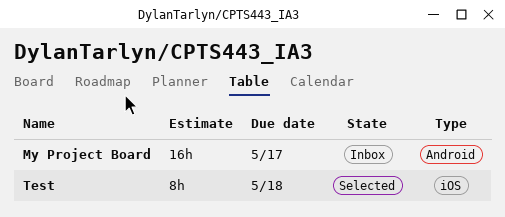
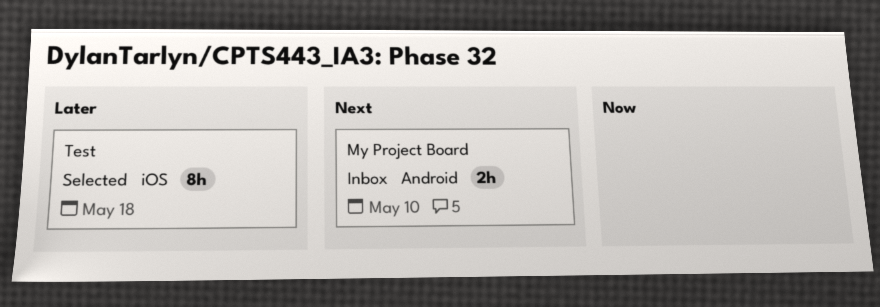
My Project Board, estimate: 16h -> 2h
My Project Board, due: May 17 -> May 10

